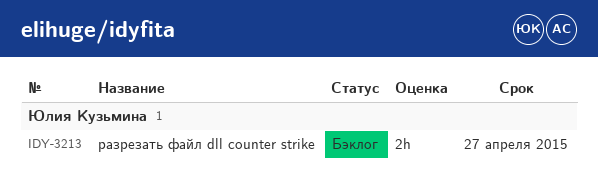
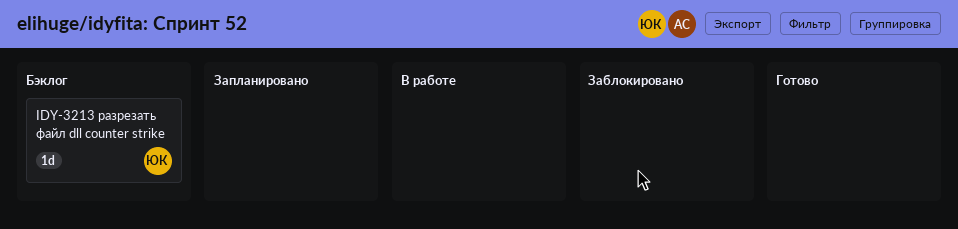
IDY-3213, estimate: 2h -> 1d

